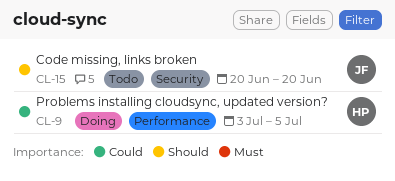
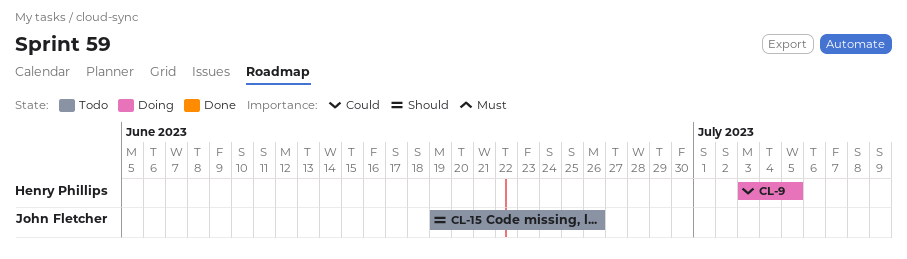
CL-15, start: Jun 20 -> Jun 19
CL-15, due: Jun 20 -> Jun 26

